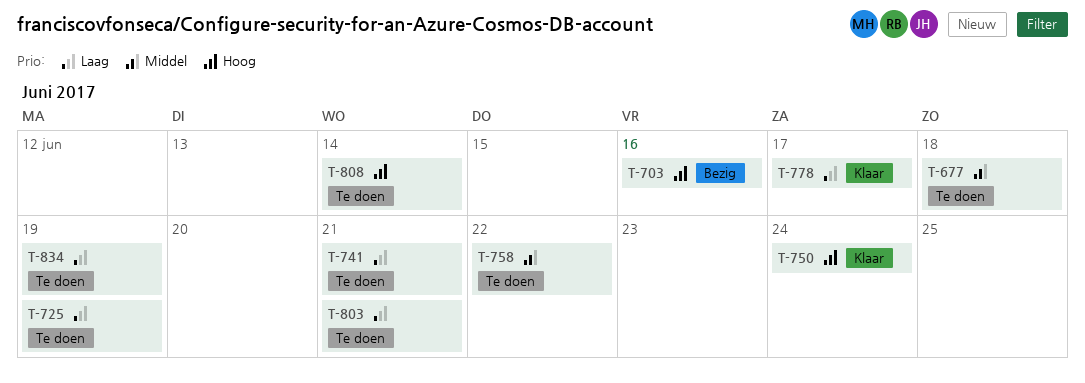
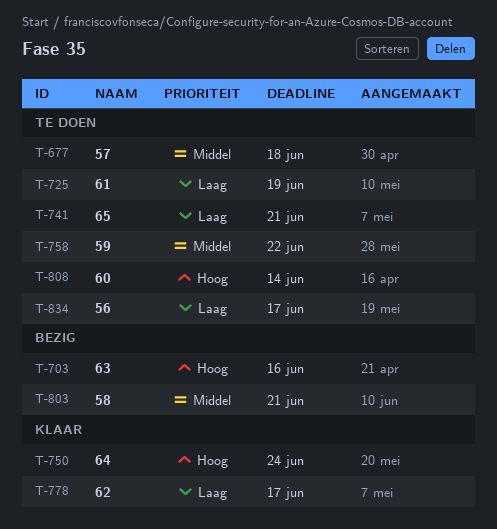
T-803, status: Te doen -> Bezig
T-803, priority: Laag -> Middel
T-834, due: Jun 19 -> Jun 17

